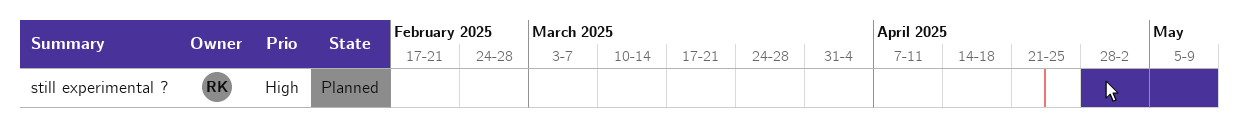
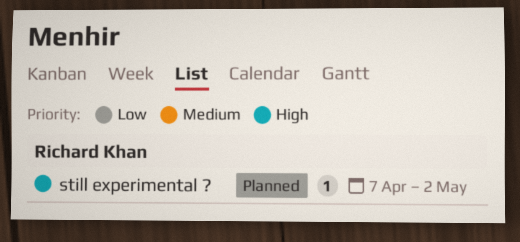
still experimental ?, start: Apr 28 -> Apr 7
still experimental ?, due: May 9 -> May 2

